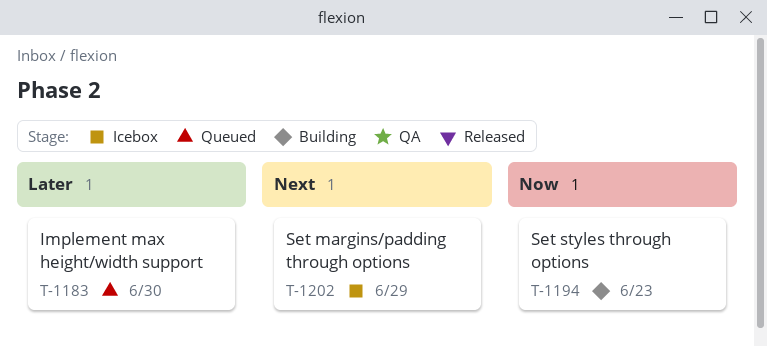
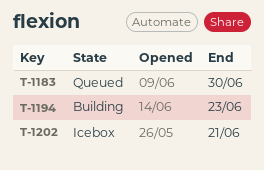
T-1202, due: Jun 29 -> Jun 21

